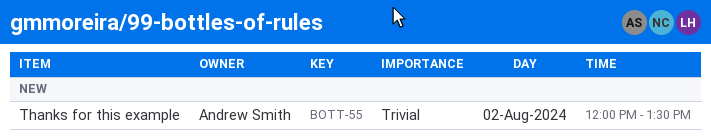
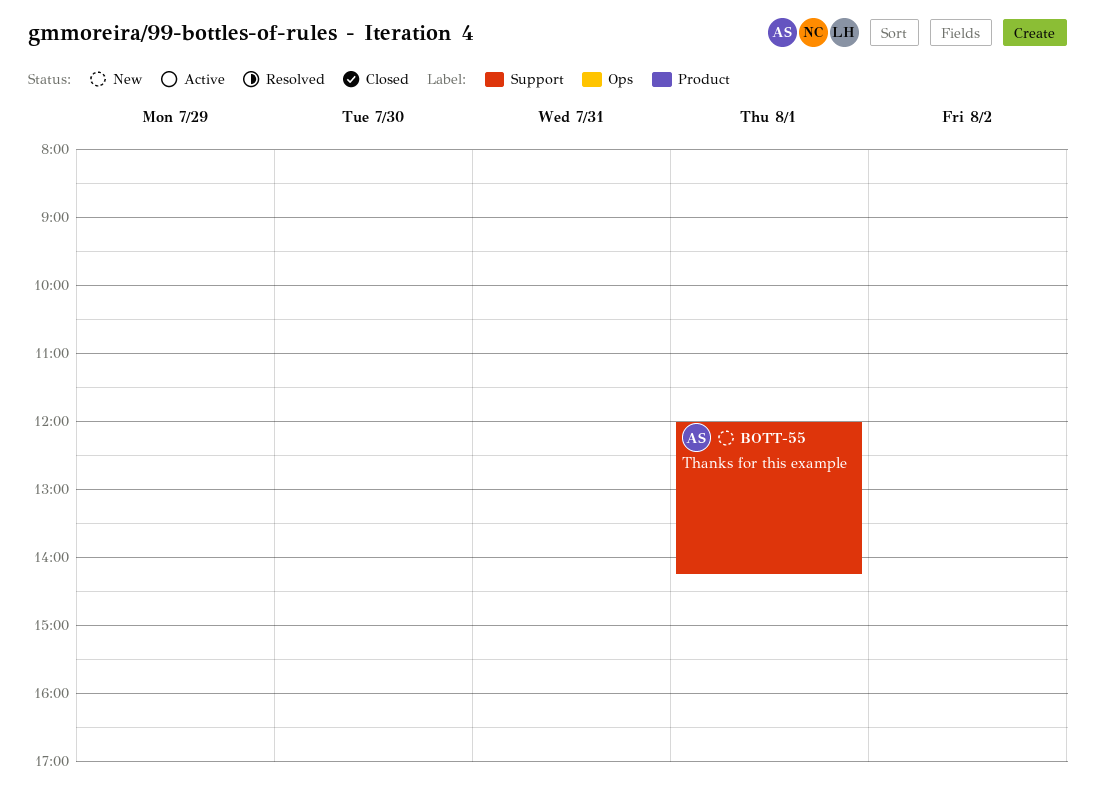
BOTT-55, day: Aug 2 -> Aug 1
BOTT-55, ends: 13:30 -> 14:15

